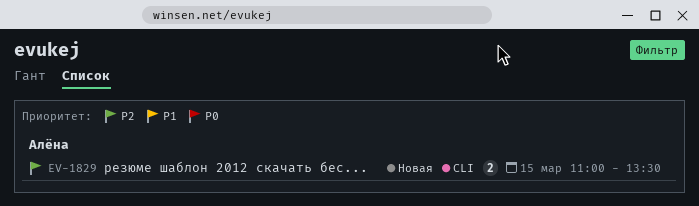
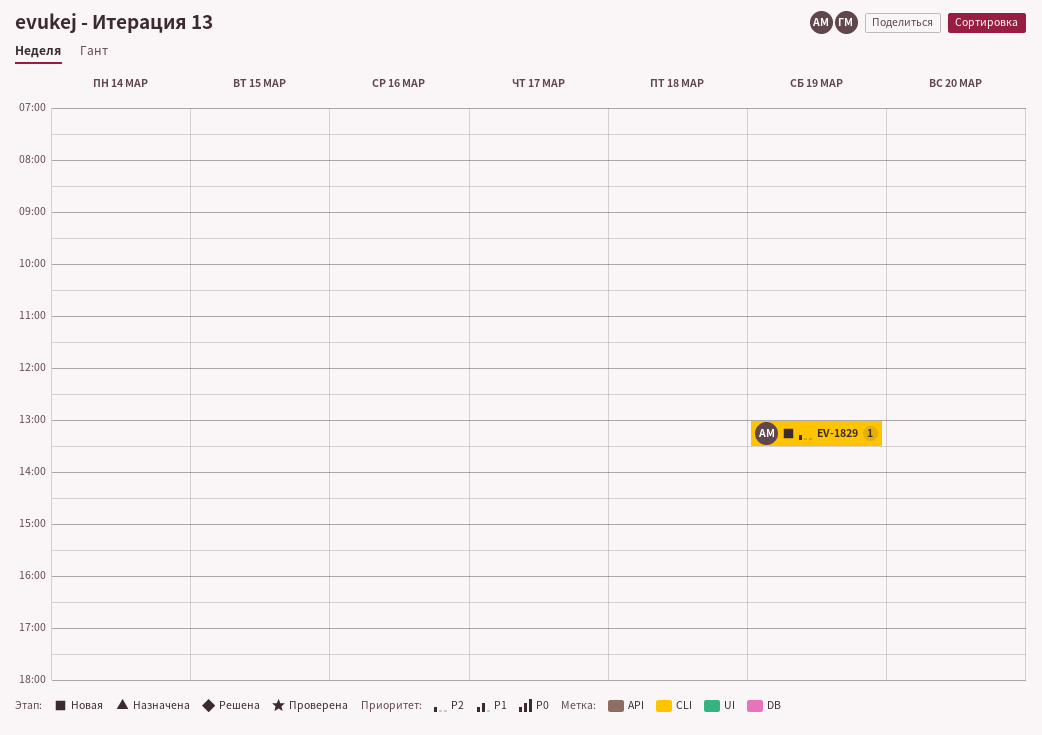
EV-1829, estimate: 2 -> 1
EV-1829, day: Mar 15 -> Mar 19
EV-1829, begins: 11:00 -> 13:00

